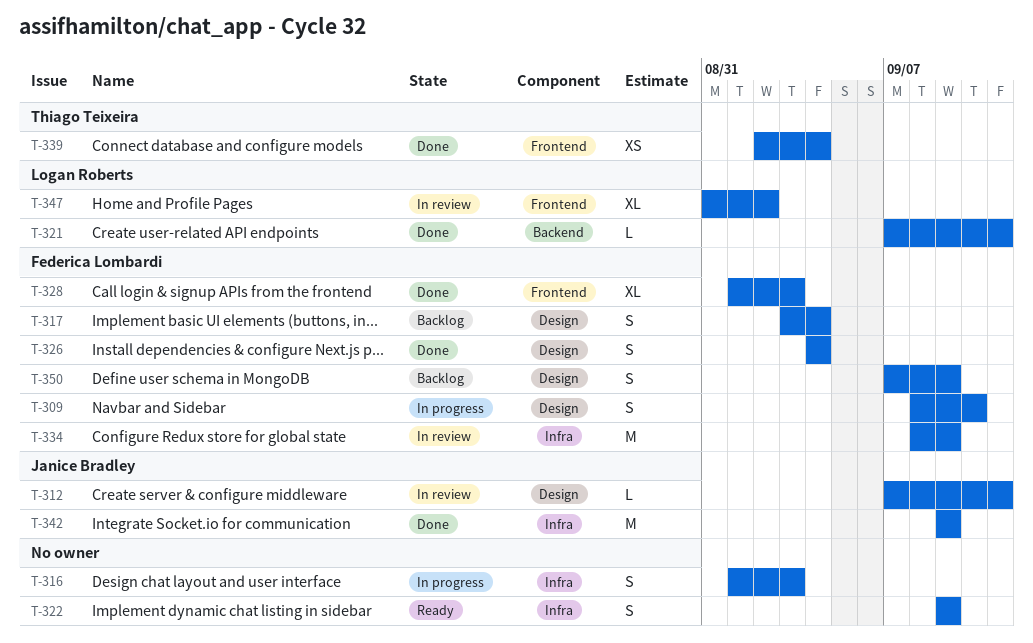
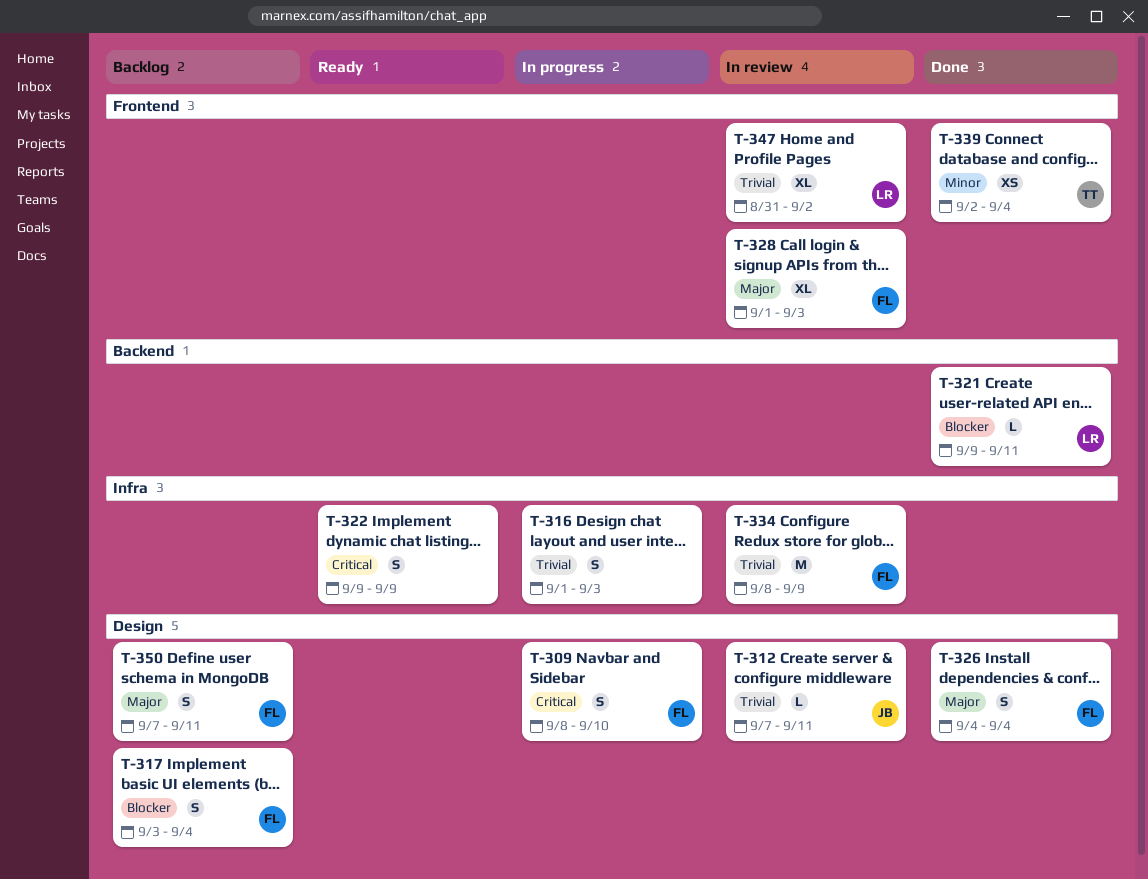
T-321, start: Sep 7 -> Sep 9
T-328, status: Done -> In review
T-342: present -> none
T-350, due: Sep 9 -> Sep 11

